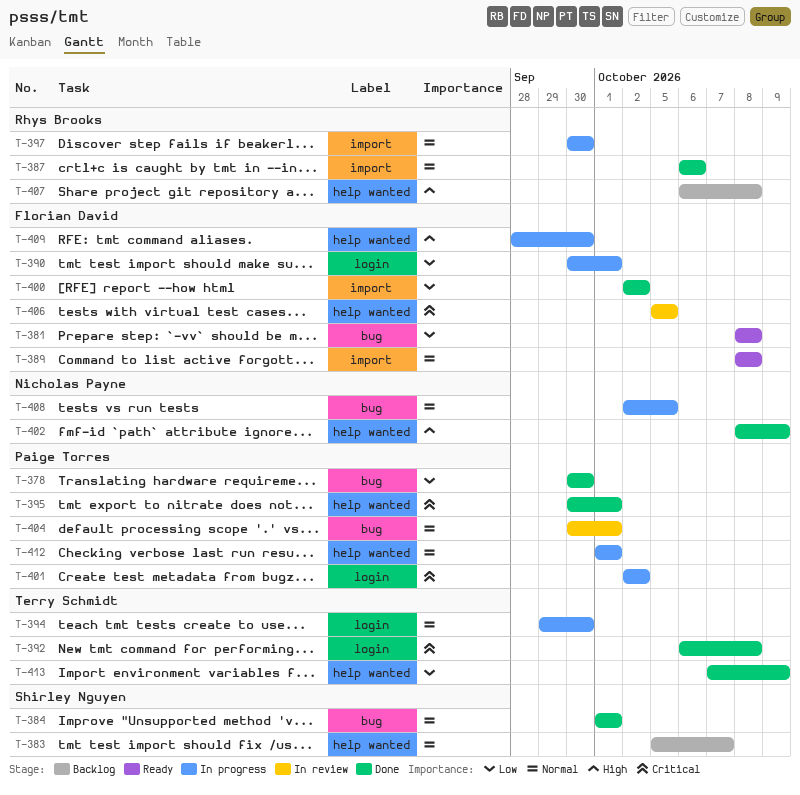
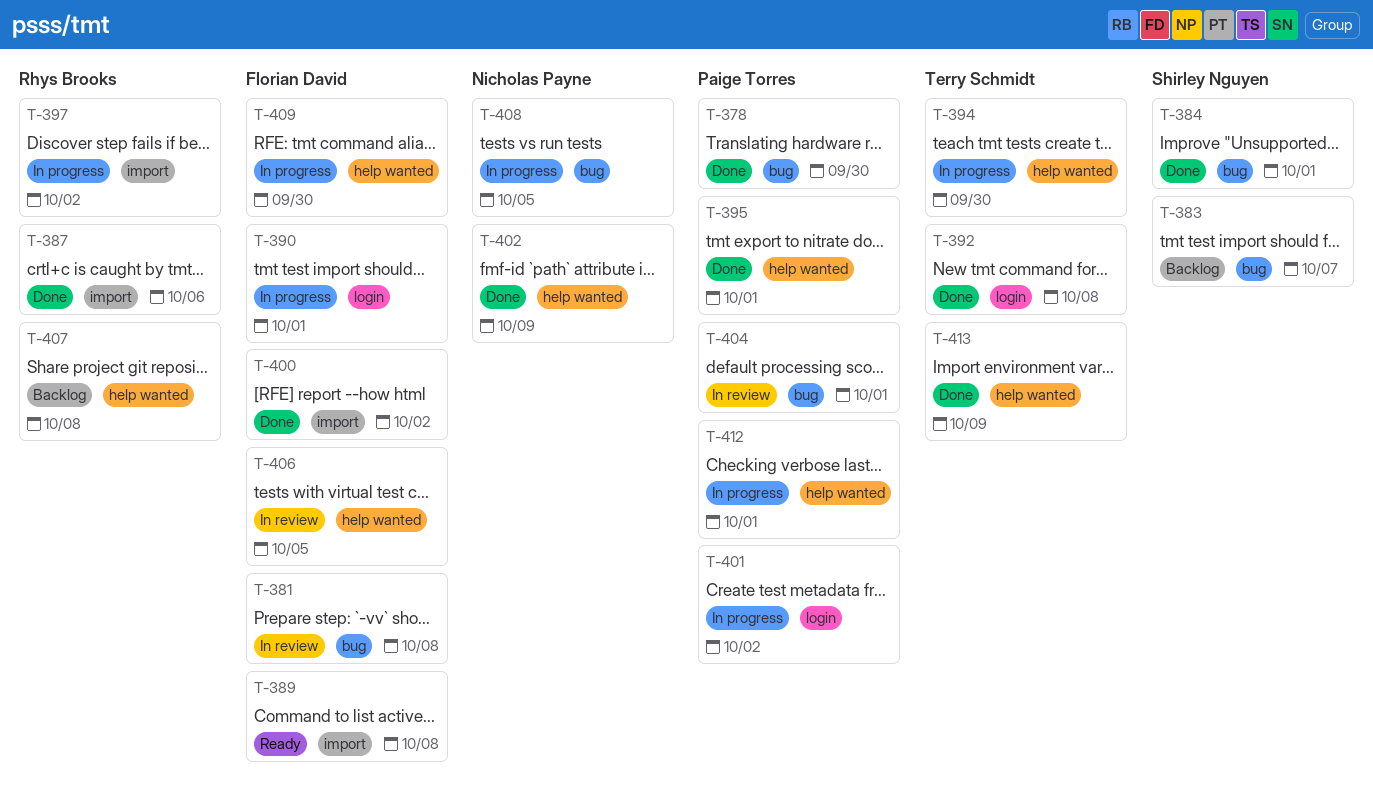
T-381, status: Ready -> In review
T-383, label: help wanted -> bug
T-394, label: login -> help wanted
T-397, due: Sep 30 -> Oct 2

